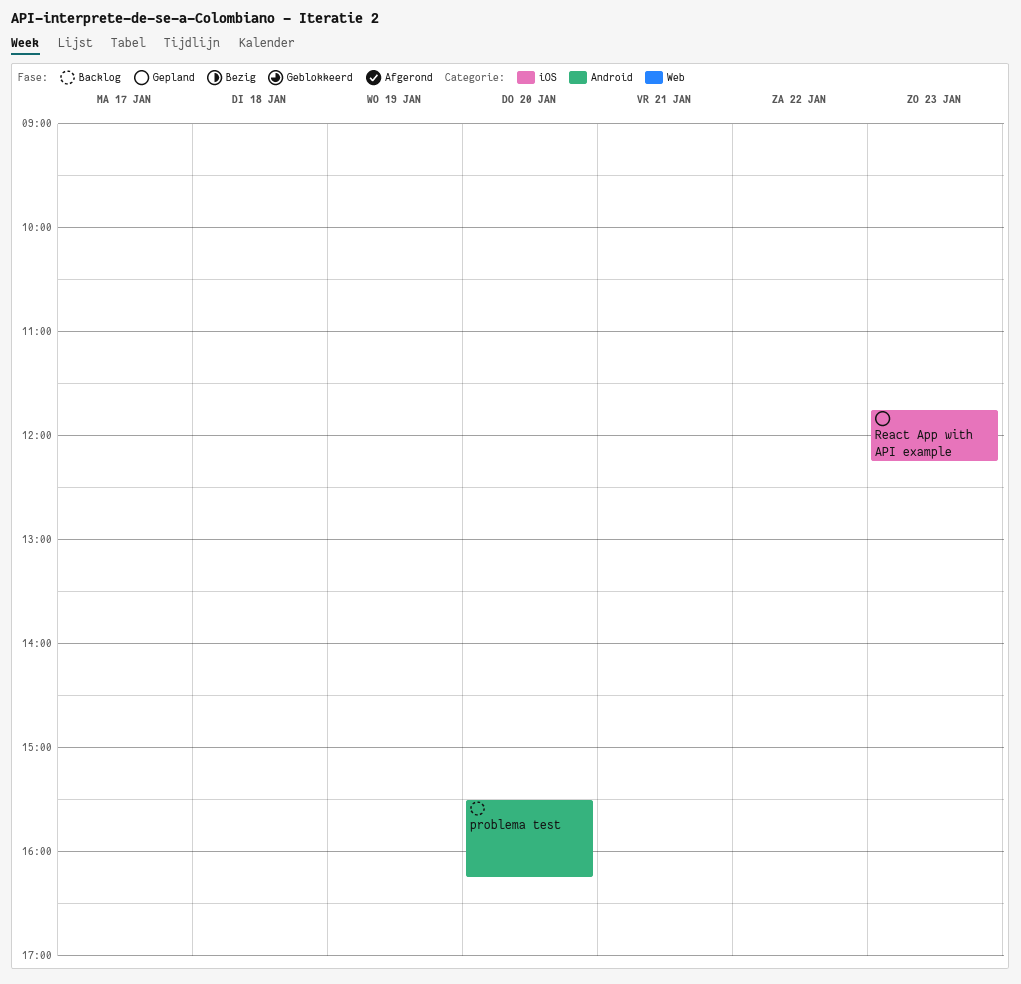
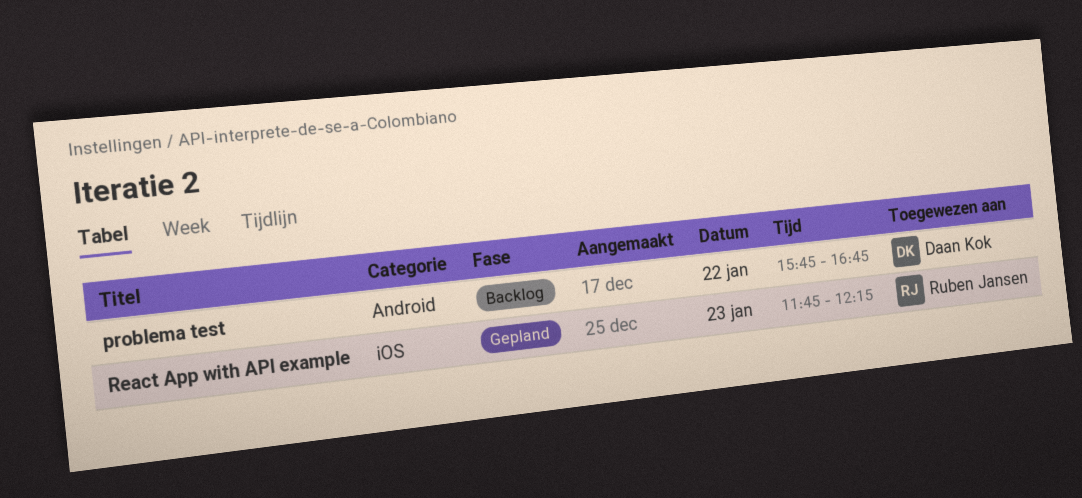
problema test, day: Jan 20 -> Jan 22
problema test, begins: 15:30 -> 15:45
problema test, ends: 16:15 -> 16:45

